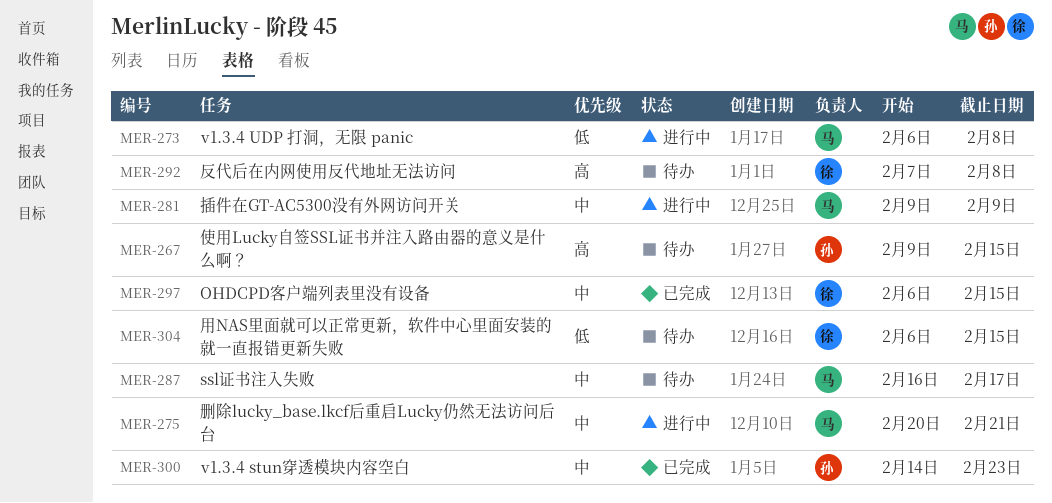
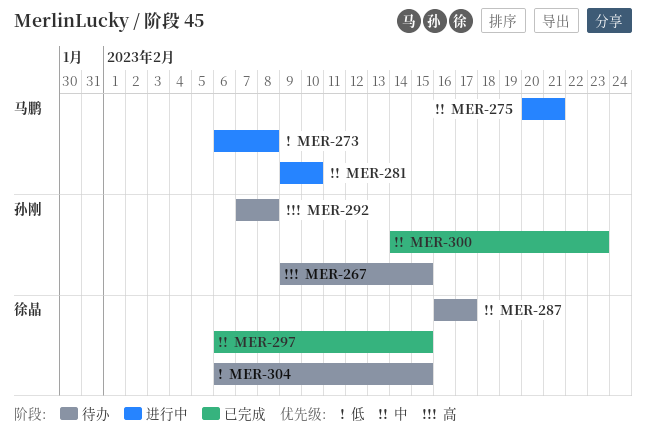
MER-281, due: Feb 9 -> Feb 10
MER-287, owner: 马鹏 -> 徐晶
MER-292, owner: 徐晶 -> 孙刚

